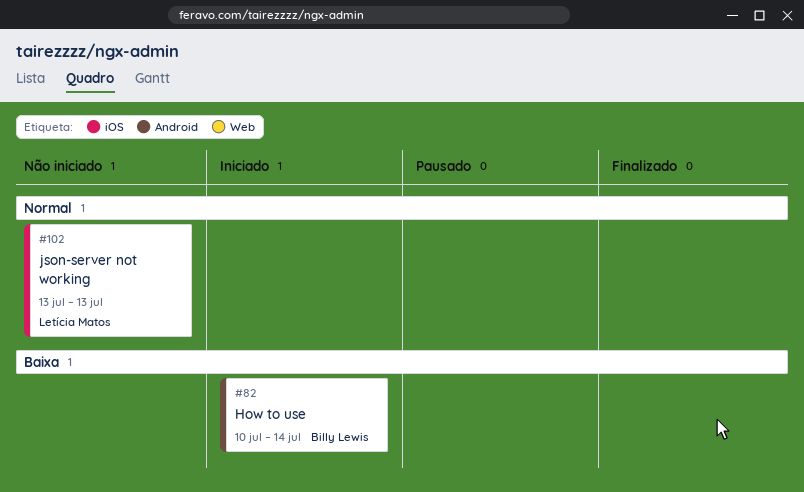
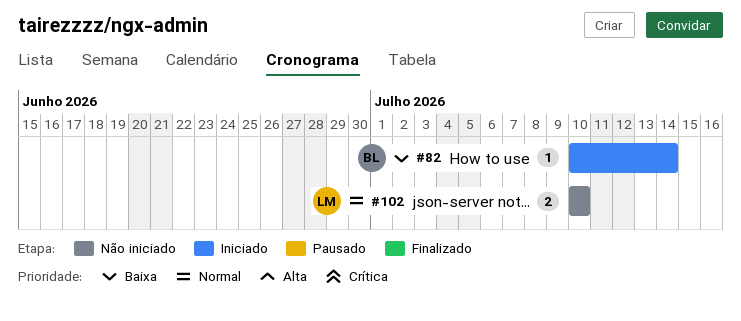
#102, start: Jul 13 -> Jul 10
#102, due: Jul 13 -> Jul 10

